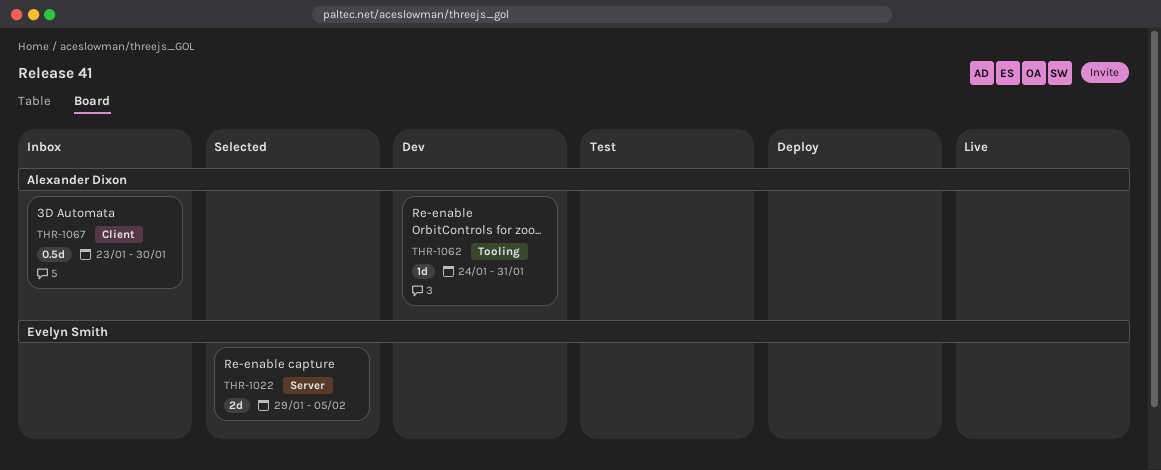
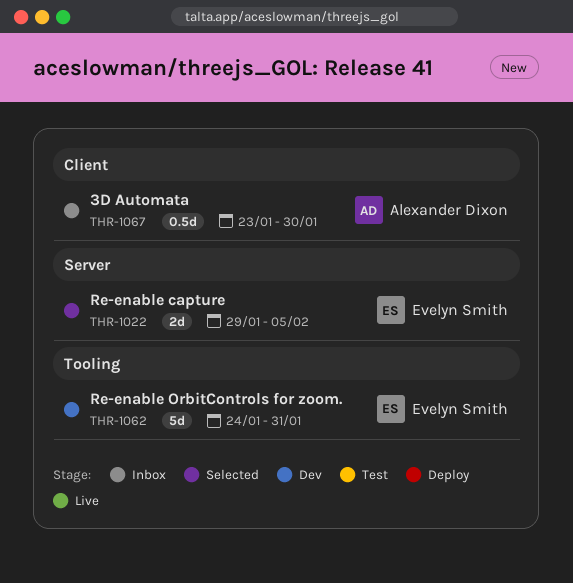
THR-1062, owner: Alexander Dixon -> Evelyn Smith
THR-1062, estimate: 1d -> 5d

